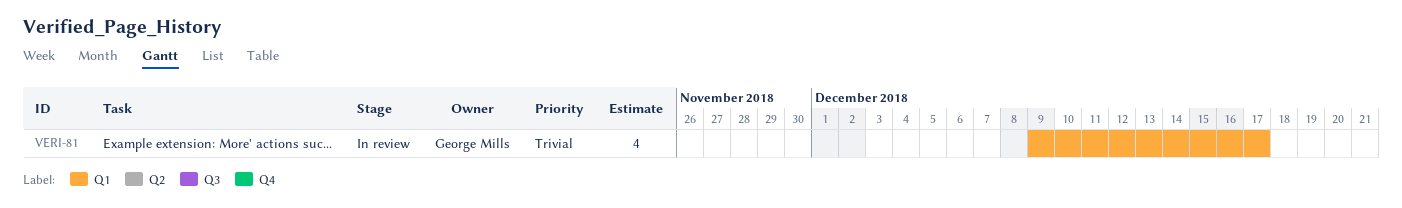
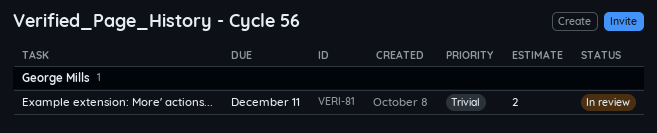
VERI-81, estimate: 4 -> 2
VERI-81, due: Dec 17 -> Dec 11

